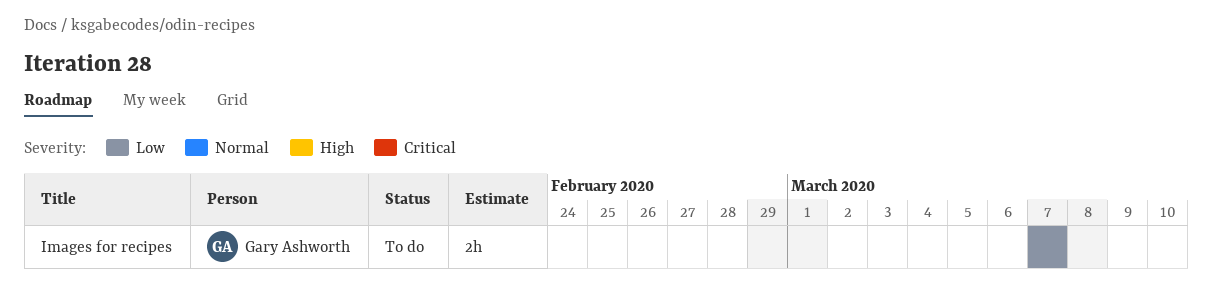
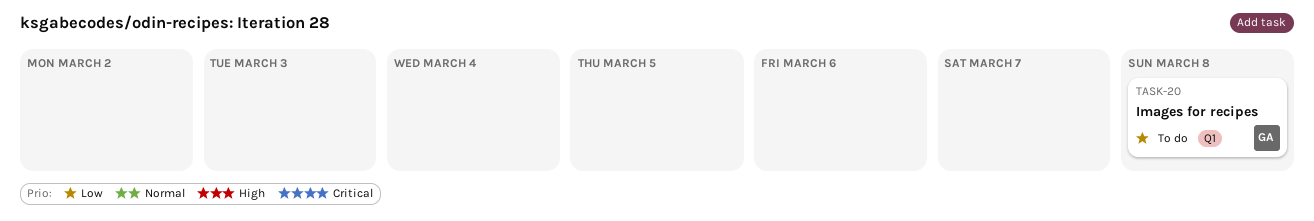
Images for recipes, due: Mar 7 -> Mar 8

